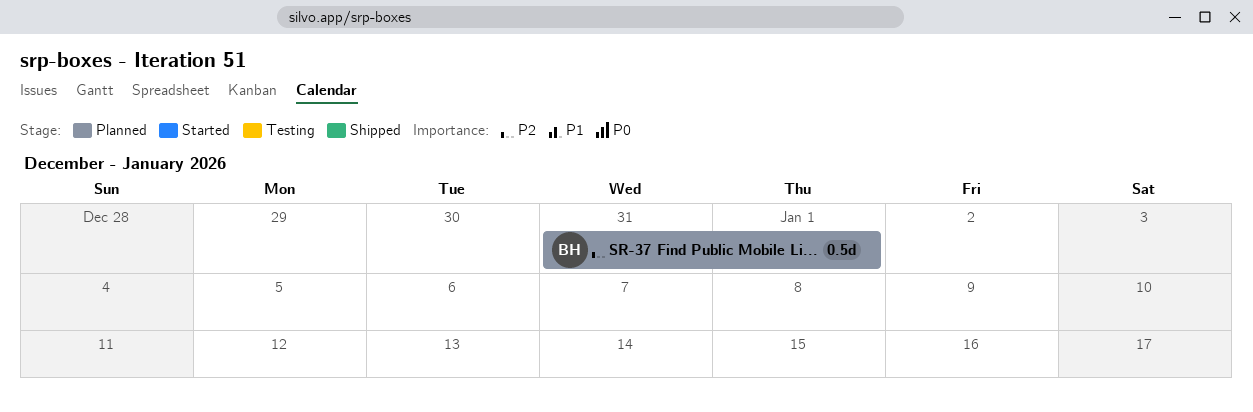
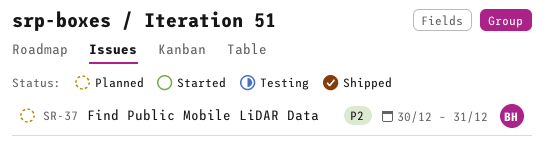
SR-37, start: Dec 31 -> Dec 30
SR-37, due: Jan 1 -> Dec 31

